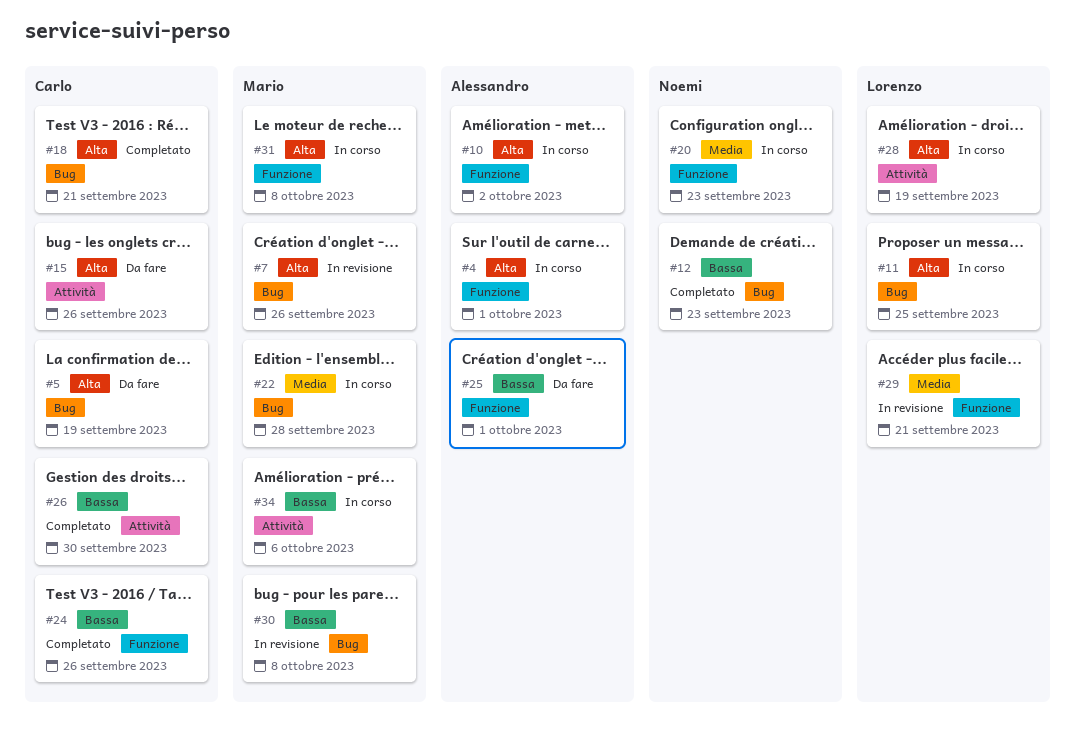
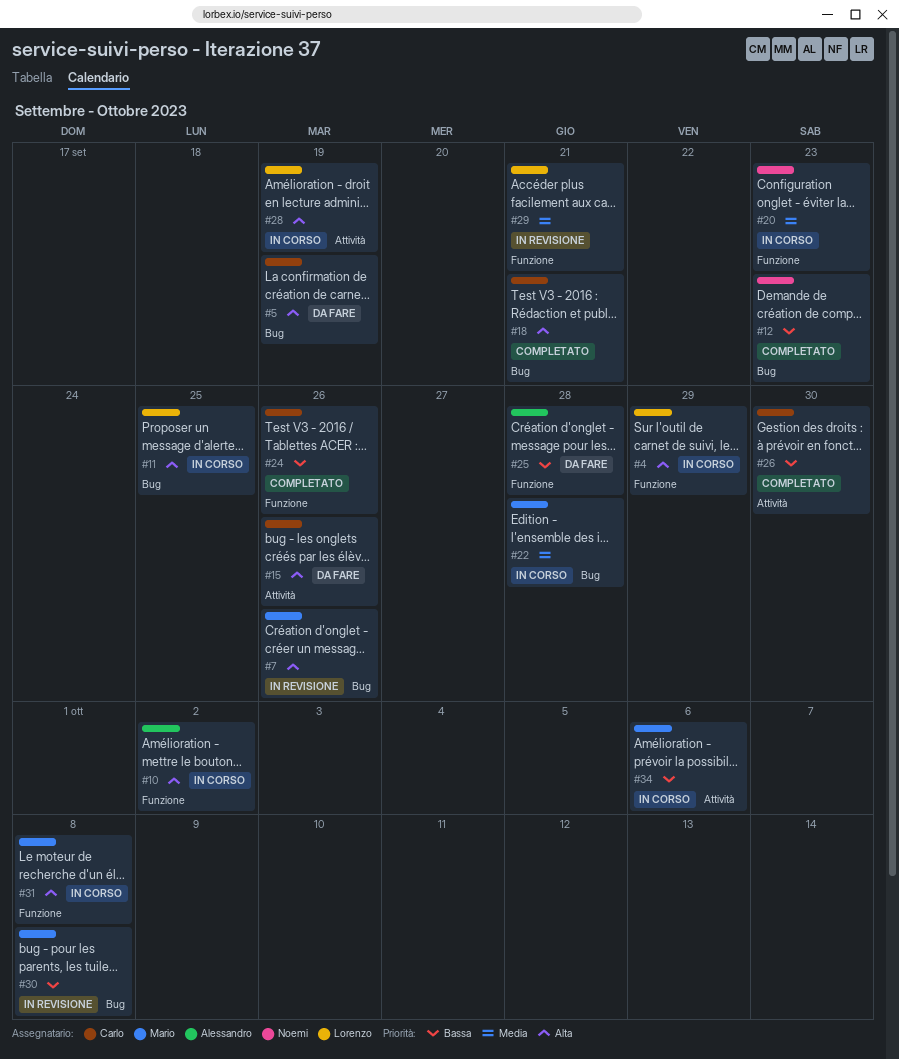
#4, owner: Alessandro -> Lorenzo
#4, due: Oct 1 -> Sep 29
#25, due: Oct 1 -> Sep 28

